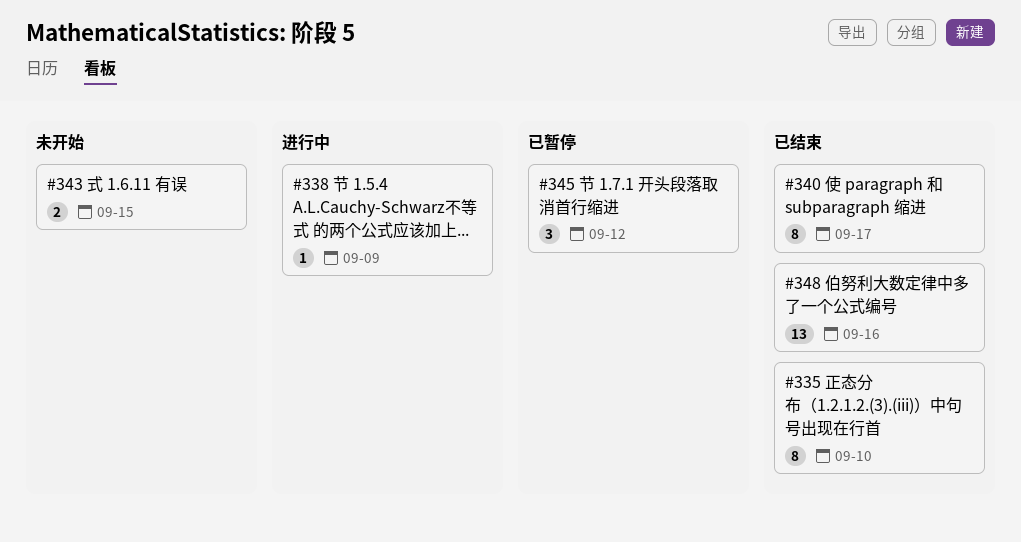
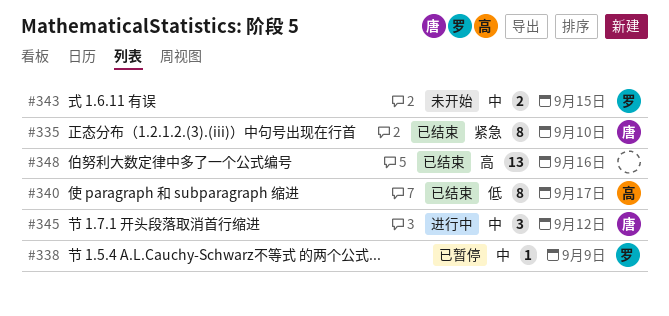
#338, status: 进行中 -> 已暂停
#345, status: 已暂停 -> 进行中

